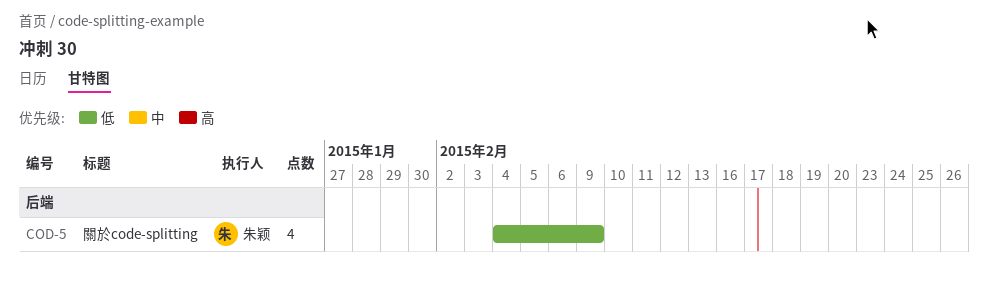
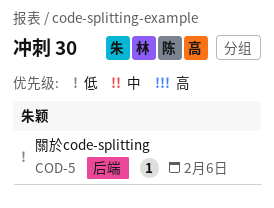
COD-5, estimate: 4 -> 1
COD-5, due: Feb 9 -> Feb 6

